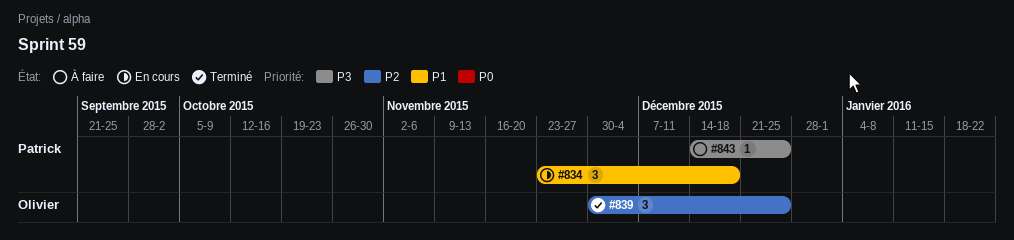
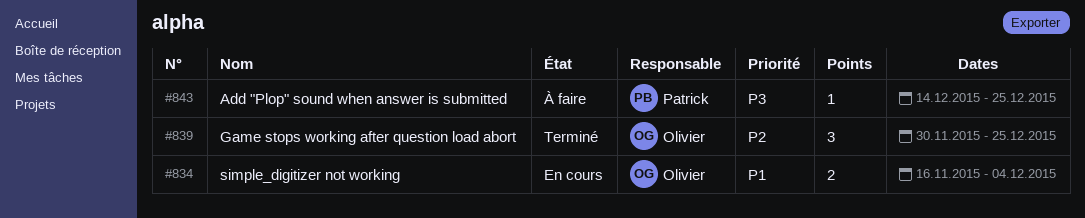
#834, owner: Patrick -> Olivier
#834, estimate: 3 -> 2
#834, start: Nov 23 -> Nov 16
#834, due: Dec 18 -> Dec 4

